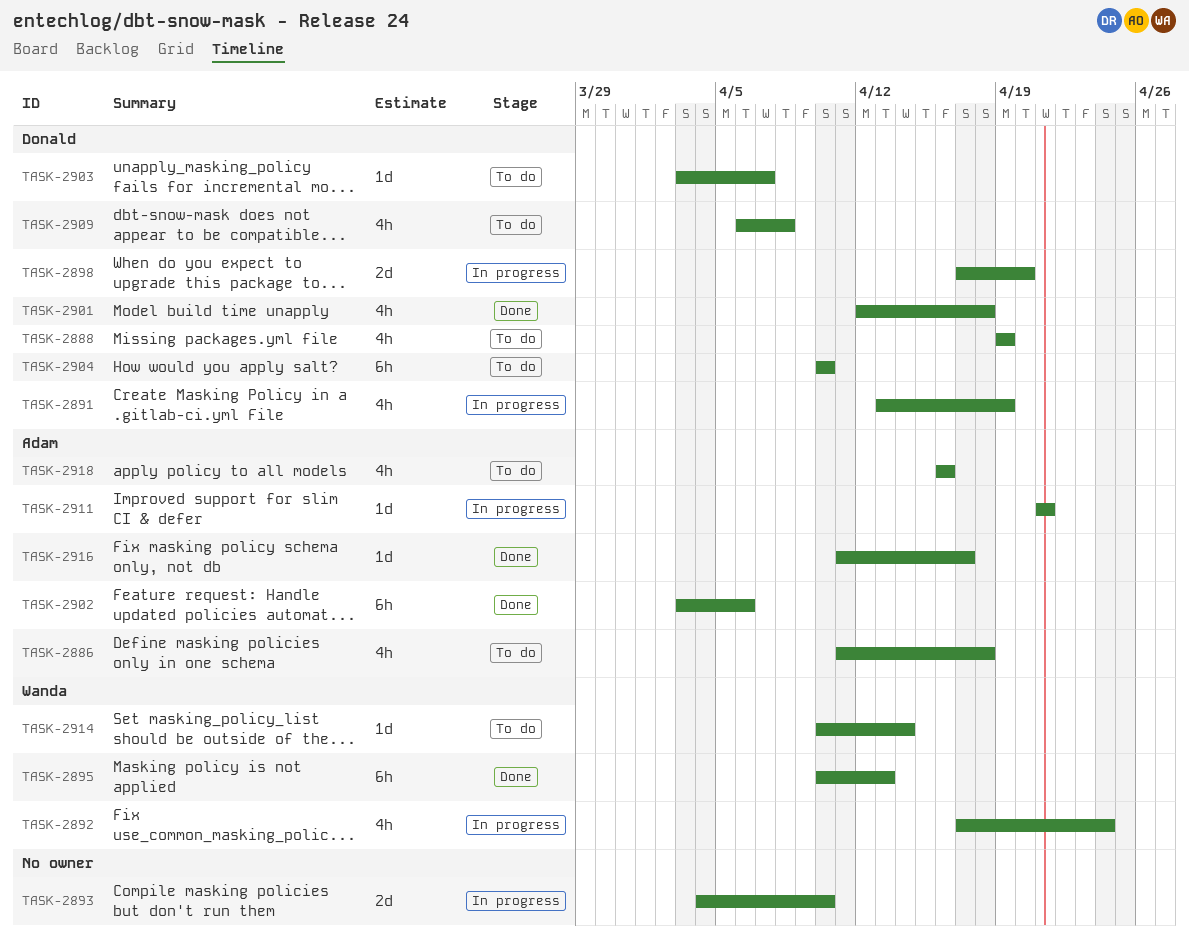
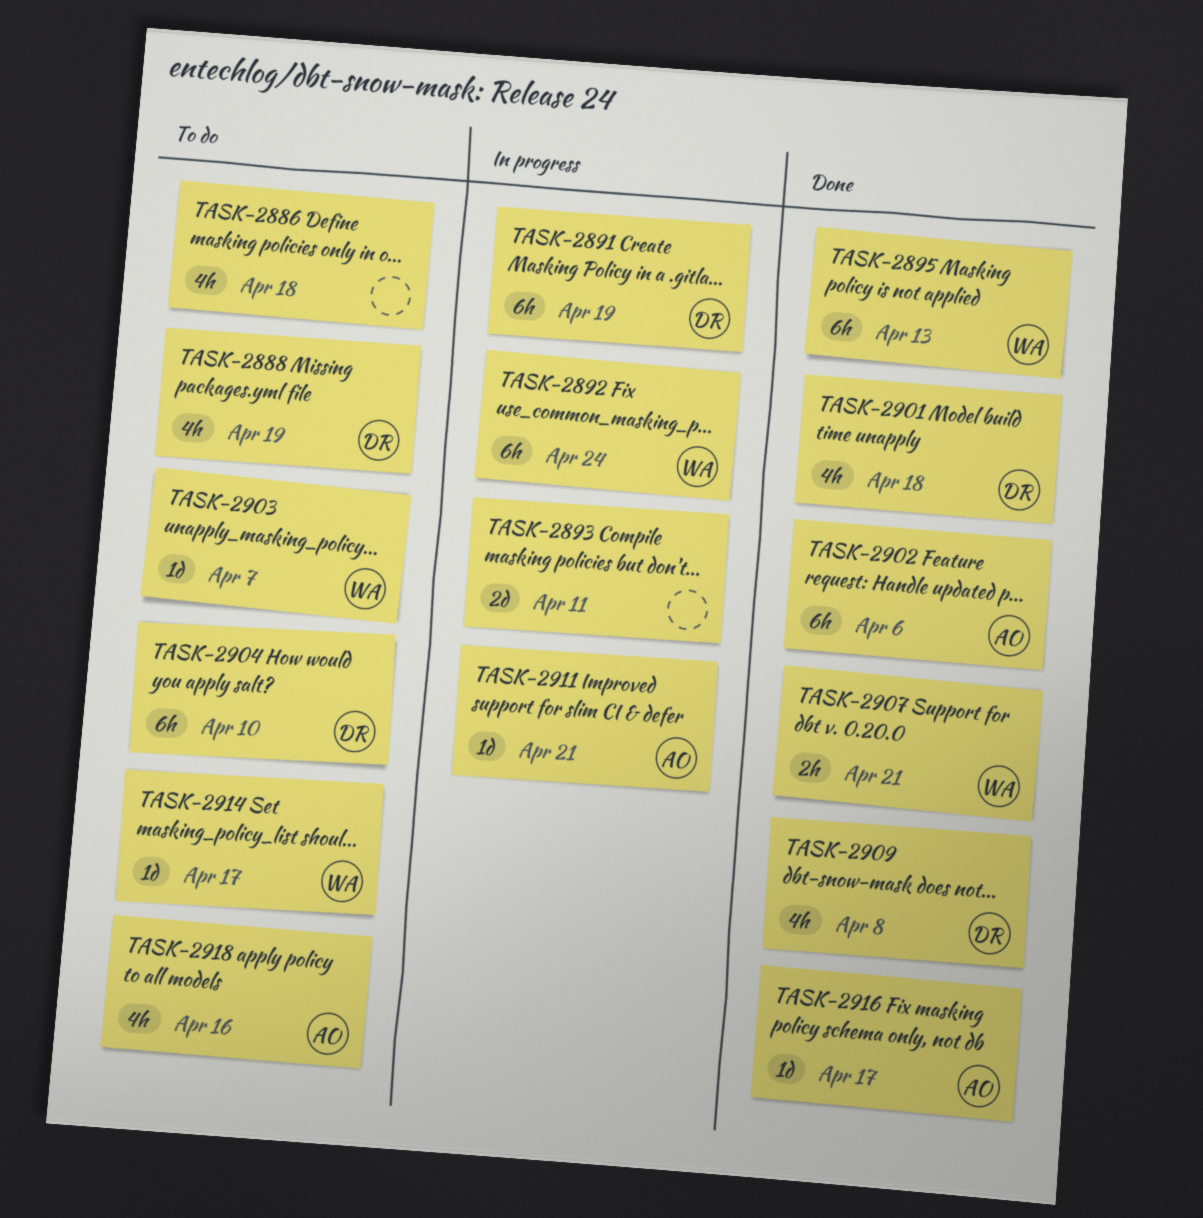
TASK-2886, owner: Adam -> none
TASK-2891, estimate: 4h -> 6h
TASK-2892, estimate: 4h -> 6h
TASK-2893, due: Apr 10 -> Apr 11
TASK-2898: present -> none
TASK-2903, owner: Donald -> Wanda
TASK-2907: none -> present
TASK-2909, status: To do -> Done
TASK-2914, due: Apr 14 -> Apr 17

